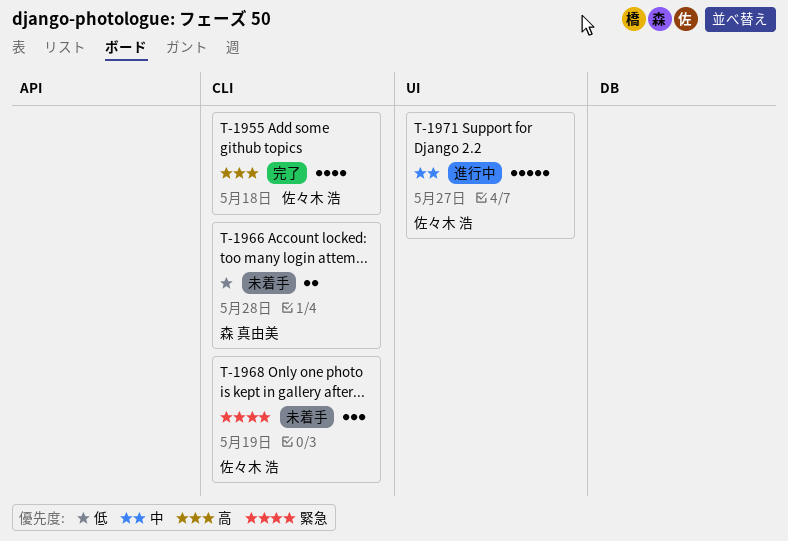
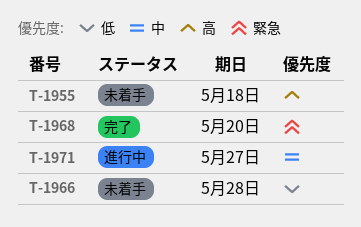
T-1955, status: 完了 -> 未着手
T-1968, status: 未着手 -> 完了
T-1968, due: May 19 -> May 20

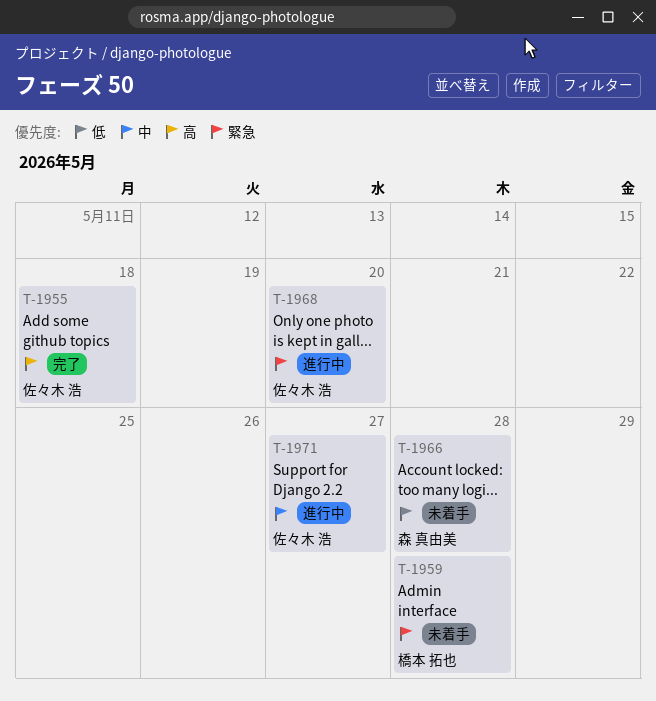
T-1955, status: 未着手 -> 完了
T-1959: none -> present
T-1968, status: 完了 -> 進行中

